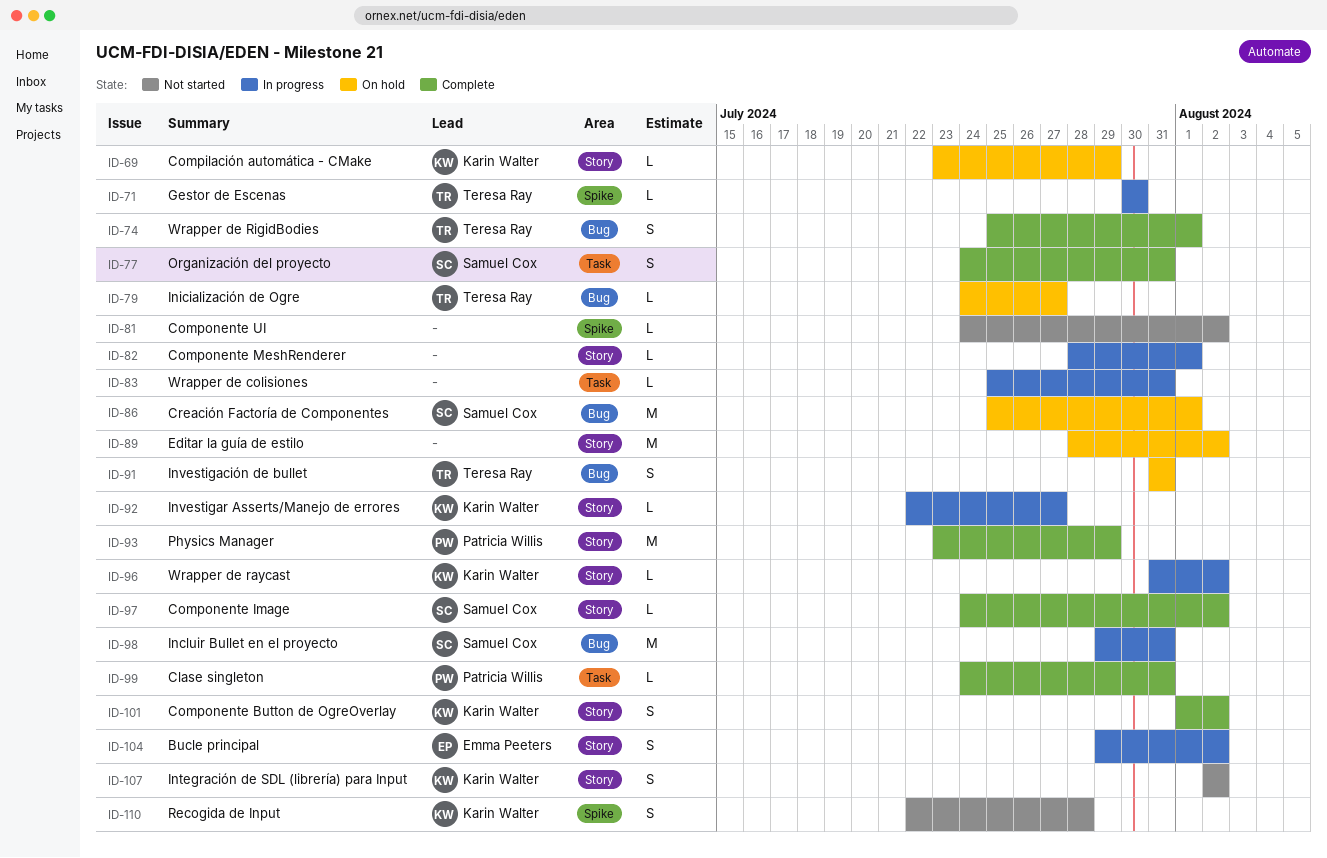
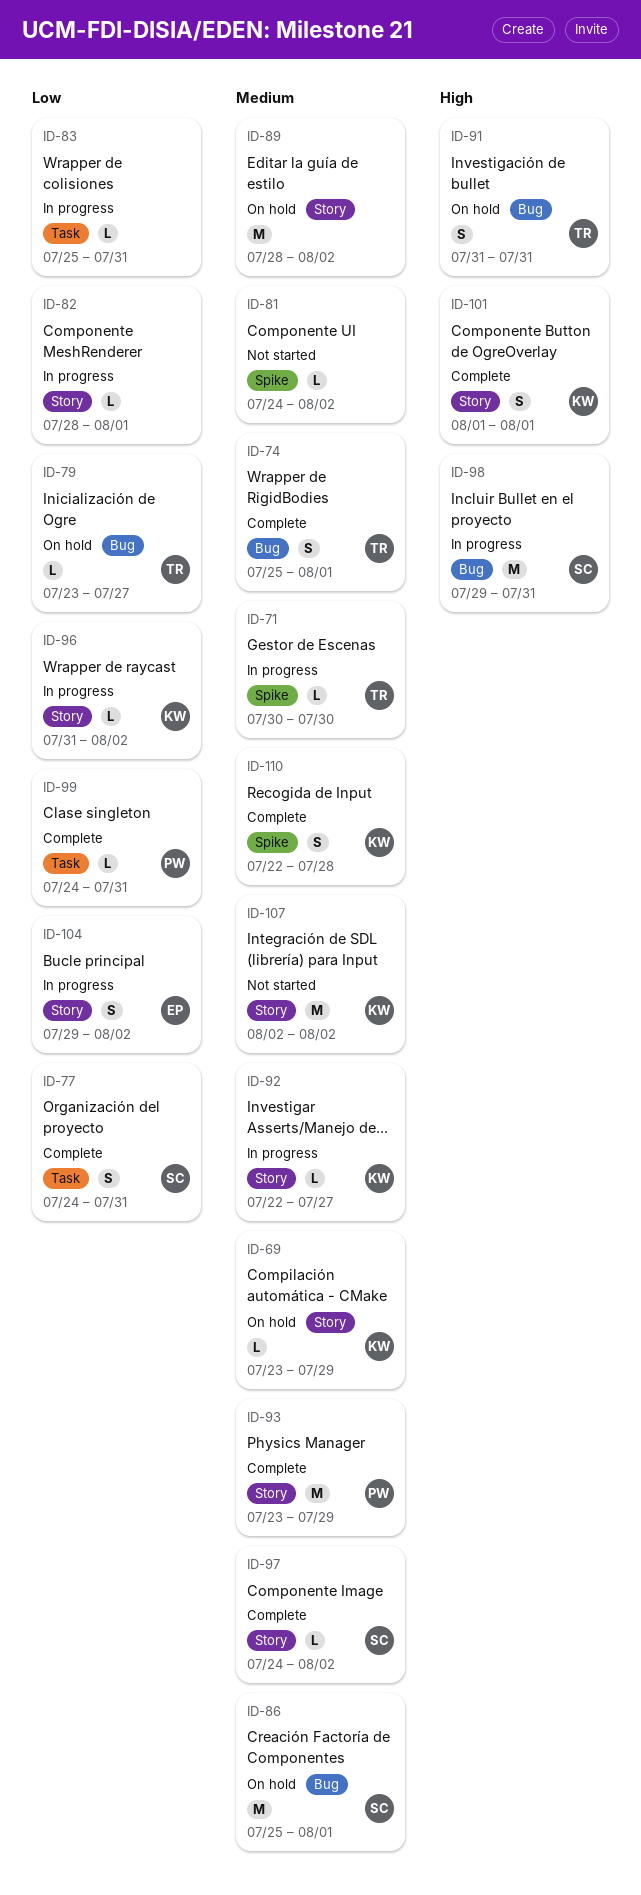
ID-79, start: Jul 24 -> Jul 23
ID-101, due: Aug 2 -> Aug 1
ID-107, estimate: S -> M
ID-110, status: Not started -> Complete

